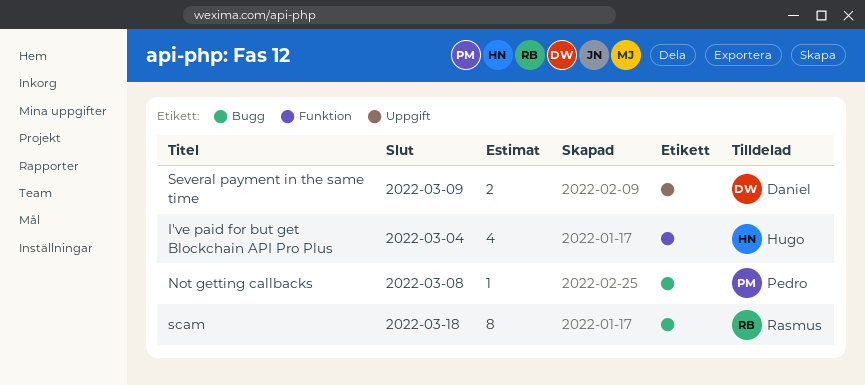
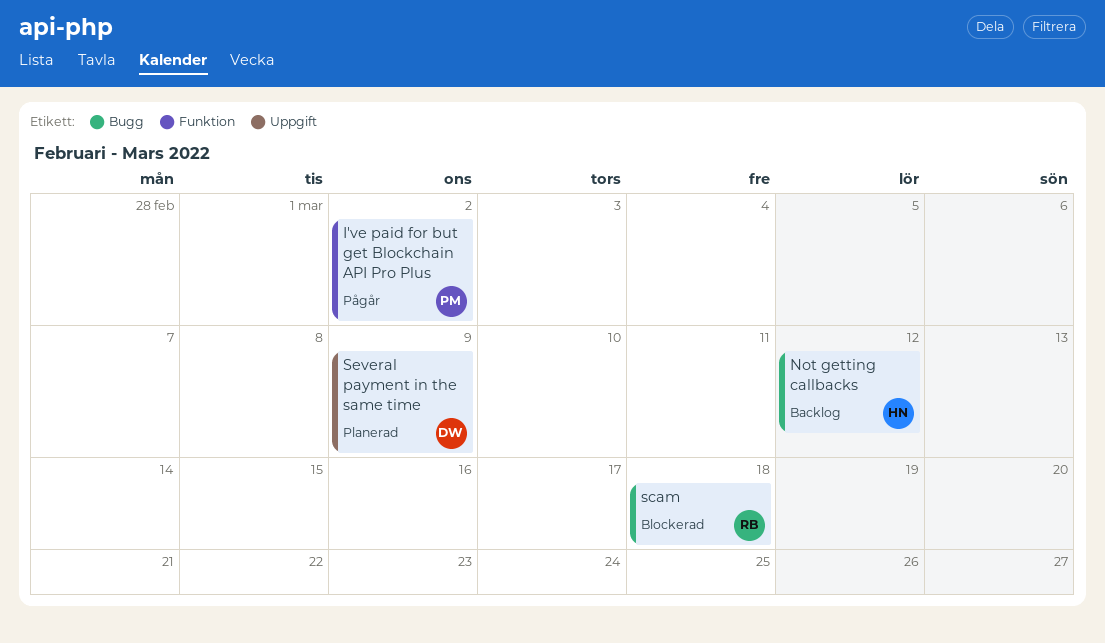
I've paid for but get Blockchain API Pro Plus, owner: Hugo -> Pedro
I've paid for but get Blockchain API Pro Plus, due: Mar 4 -> Mar 2
Not getting callbacks, owner: Pedro -> Hugo
Not getting callbacks, due: Mar 8 -> Mar 12

